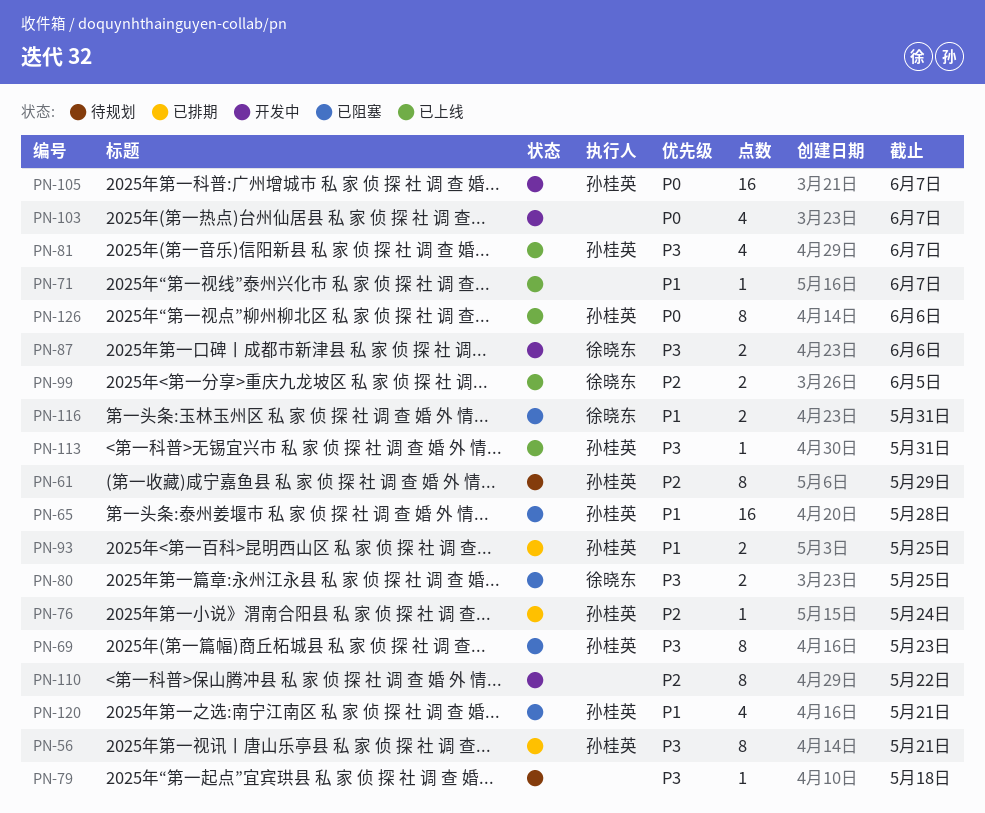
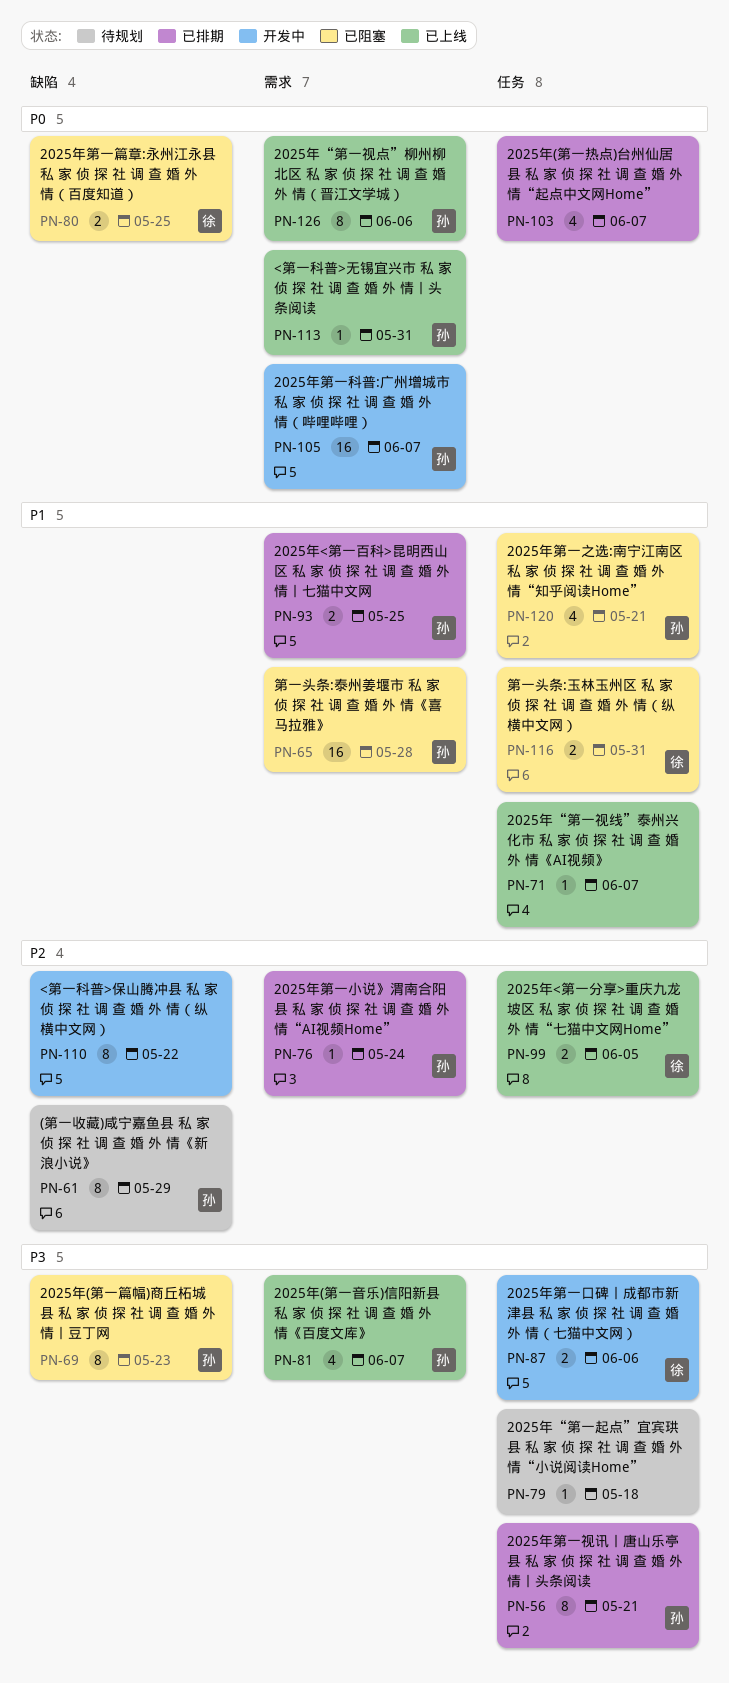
PN-80, priority: P3 -> P0
PN-103, status: 开发中 -> 已排期
PN-113, priority: P3 -> P0

